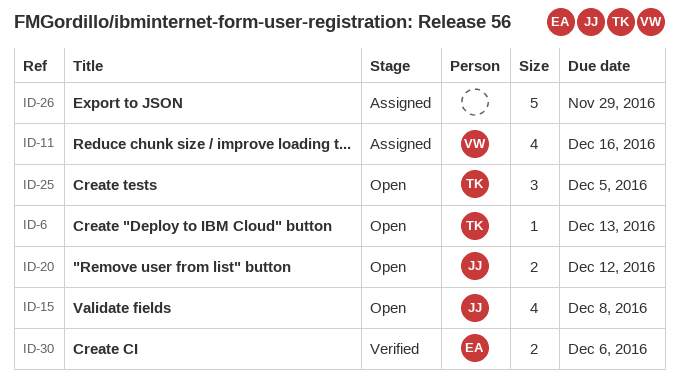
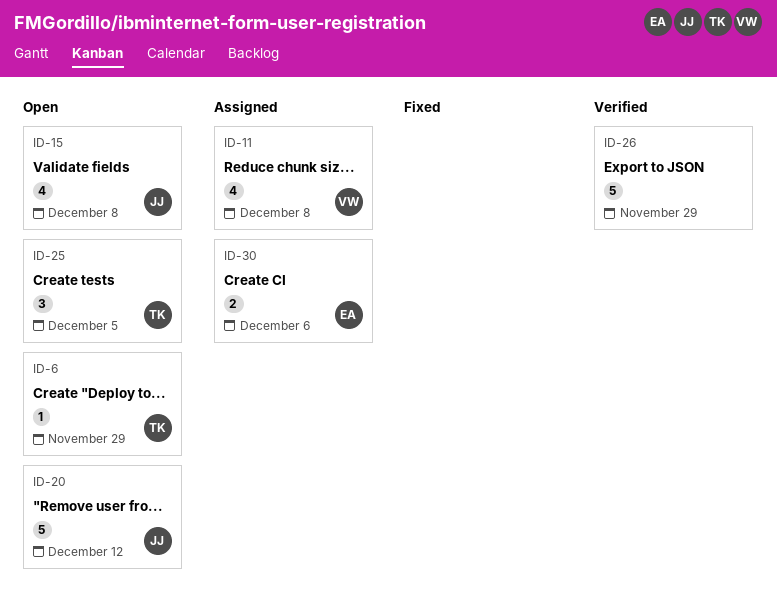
ID-6, due: Dec 13 -> Nov 29
ID-11, due: Dec 16 -> Dec 8
ID-20, estimate: 2 -> 5
ID-26, status: Assigned -> Verified
ID-30, status: Verified -> Assigned

